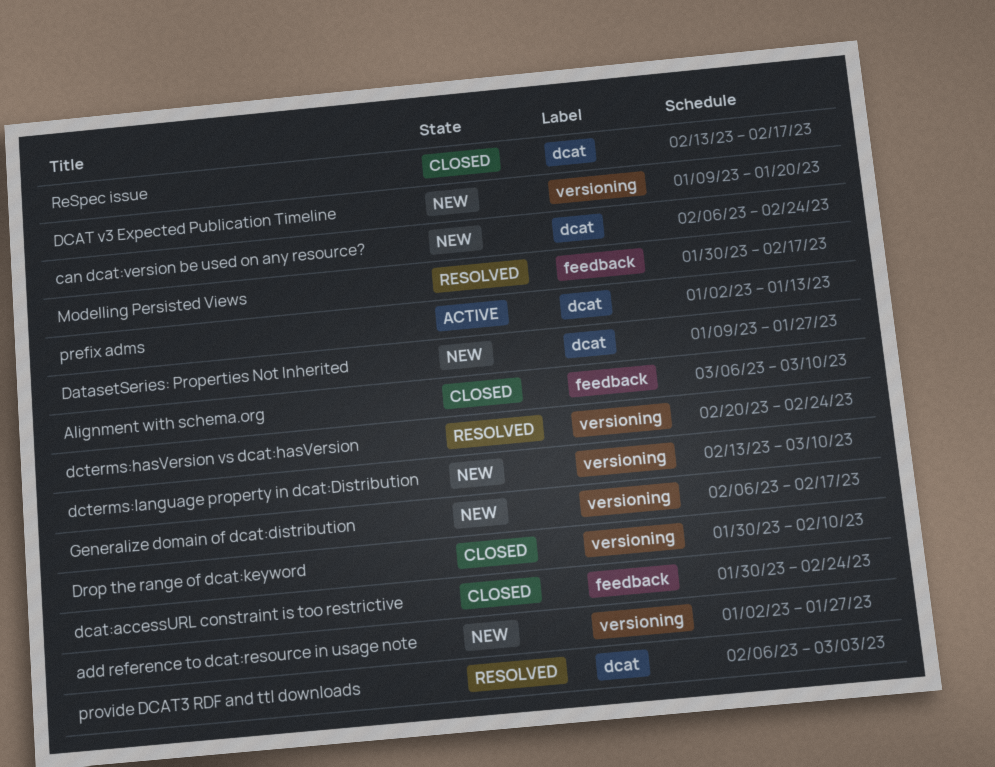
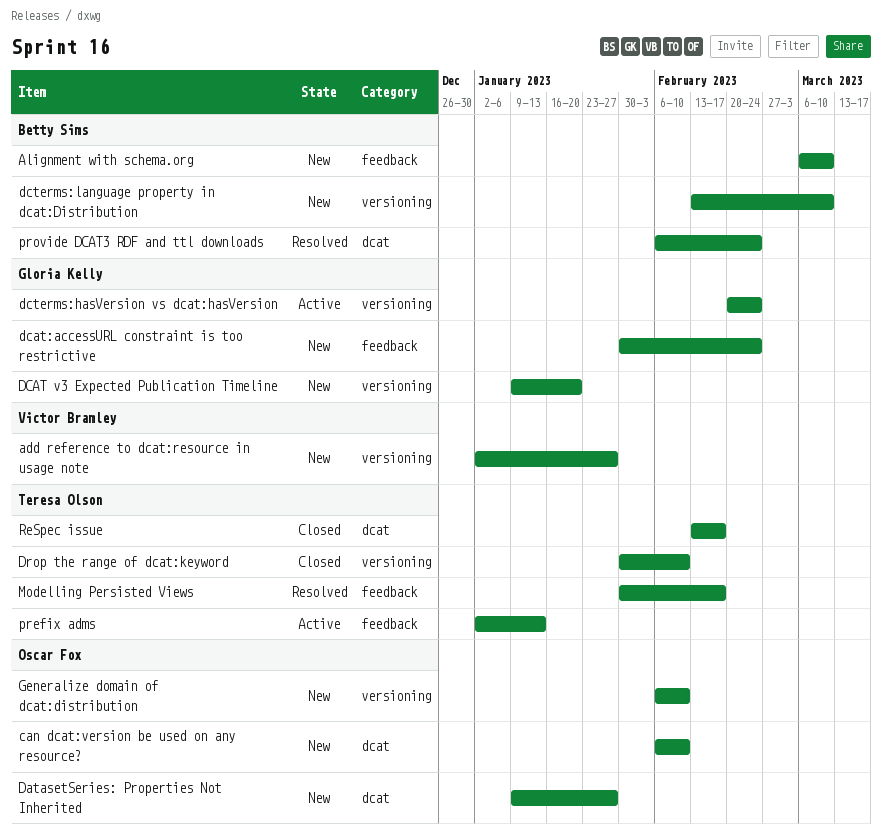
Alignment with schema.org, status: Closed -> New
can dcat:version be used on any resource?, due: Feb 24 -> Feb 10
dcat:accessURL constraint is too restrictive, status: Closed -> New
dcterms:hasVersion vs dcat:hasVersion, status: Resolved -> Active
Generalize domain of dcat:distribution, due: Feb 17 -> Feb 10
prefix adms, label: dcat -> feedback
provide DCAT3 RDF and ttl downloads, due: Mar 3 -> Feb 24

